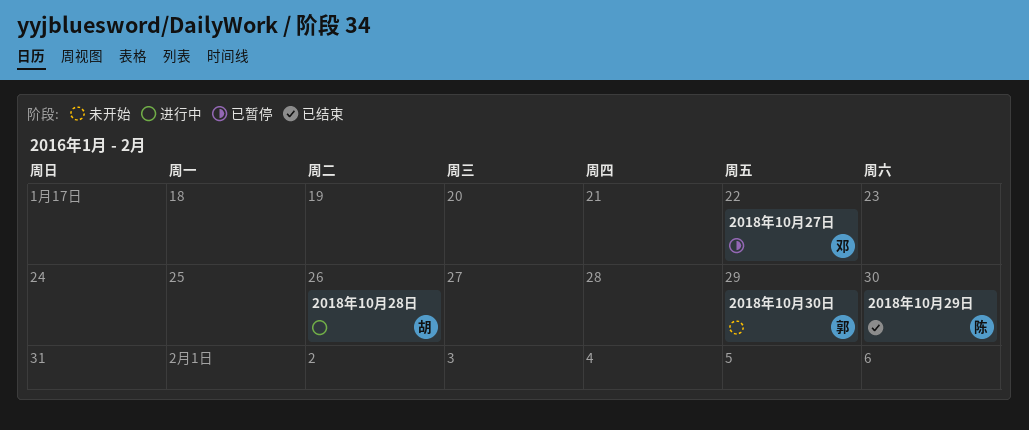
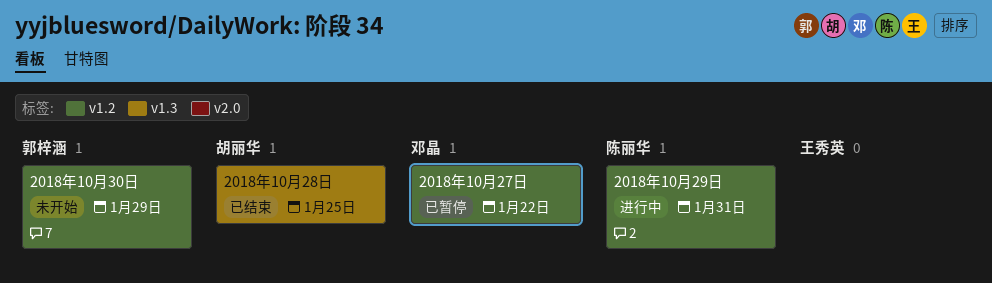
2018年10月28日, status: 进行中 -> 已结束
2018年10月28日, due: Jan 26 -> Jan 25
2018年10月29日, status: 已结束 -> 进行中
2018年10月29日, due: Jan 30 -> Jan 31

